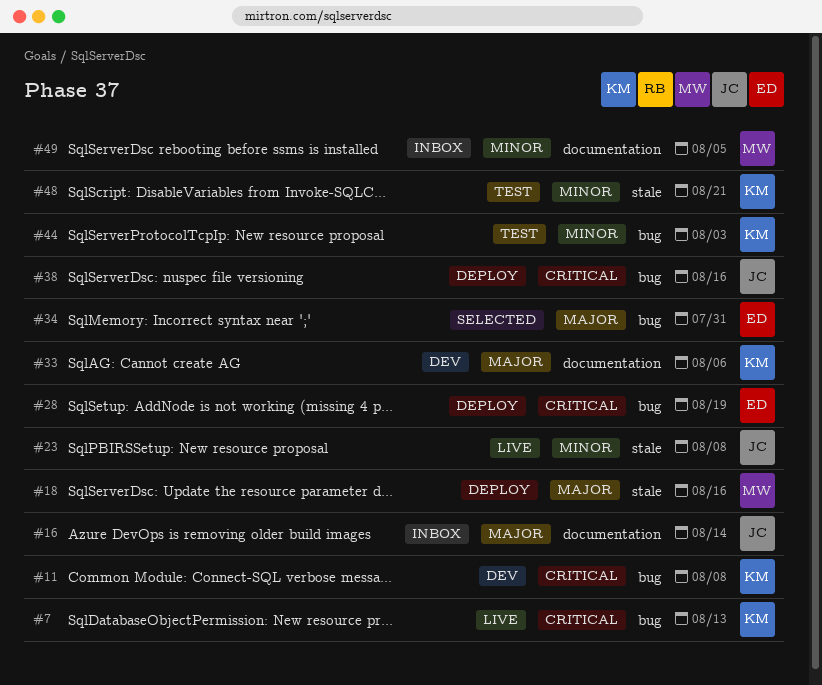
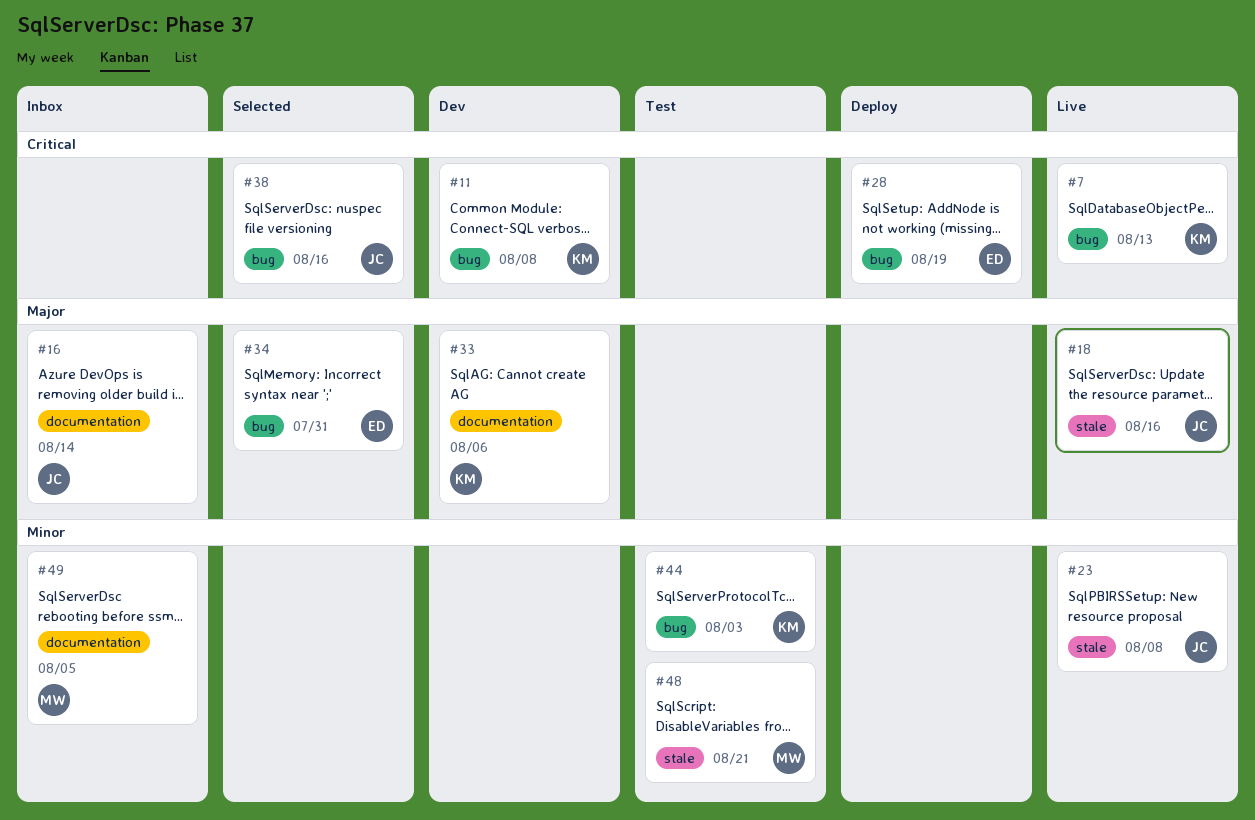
#18, status: Deploy -> Live
#18, owner: MW -> JC
#38, status: Deploy -> Selected
#48, owner: KM -> MW

